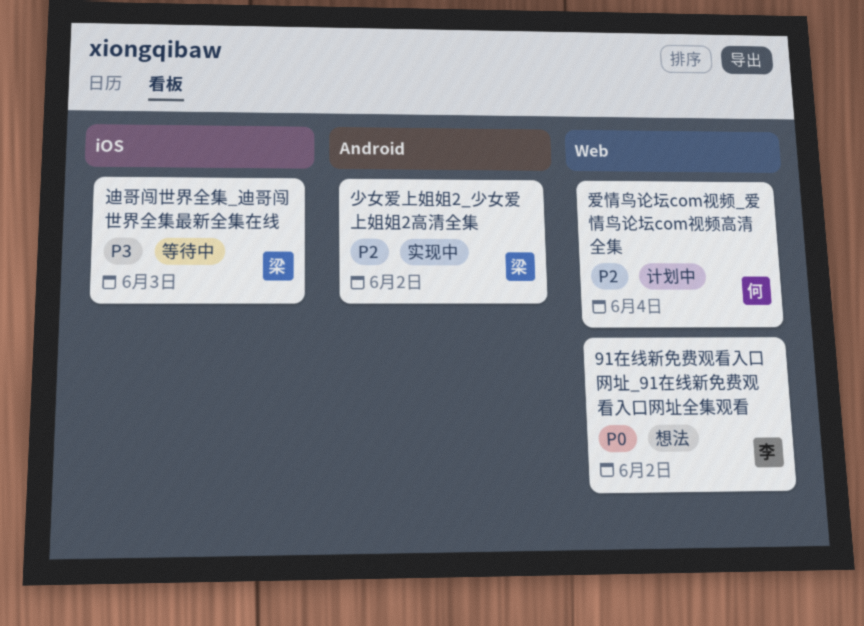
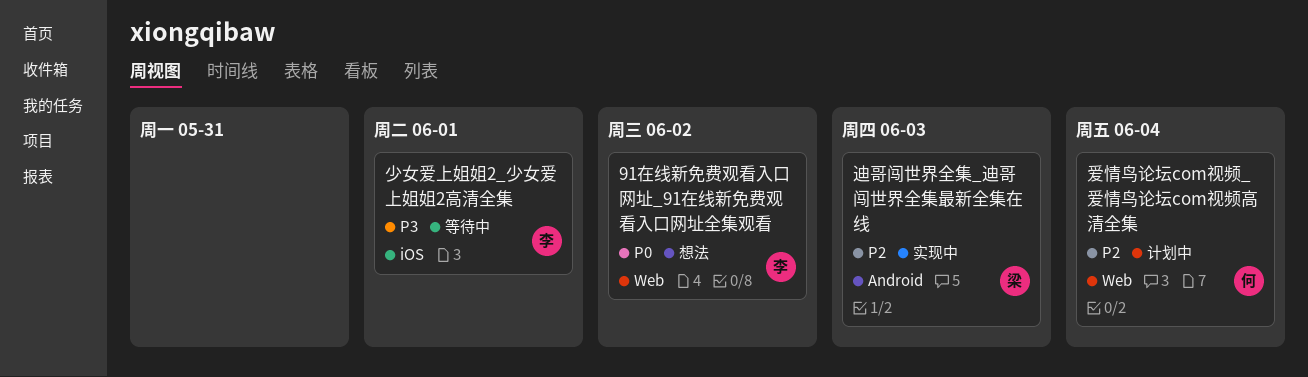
少女爱上姐姐2_少女爱上姐姐2高清全集, status: 实现中 -> 等待中
少女爱上姐姐2_少女爱上姐姐2高清全集, owner: 梁 -> 李
少女爱上姐姐2_少女爱上姐姐2高清全集, priority: P2 -> P3
少女爱上姐姐2_少女爱上姐姐2高清全集, label: Android -> iOS
少女爱上姐姐2_少女爱上姐姐2高清全集, due: Jun 2 -> Jun 1
迪哥闯世界全集_迪哥闯世界全集最新全集在线, status: 等待中 -> 实现中
迪哥闯世界全集_迪哥闯世界全集最新全集在线, priority: P3 -> P2
迪哥闯世界全集_迪哥闯世界全集最新全集在线, label: iOS -> Android

